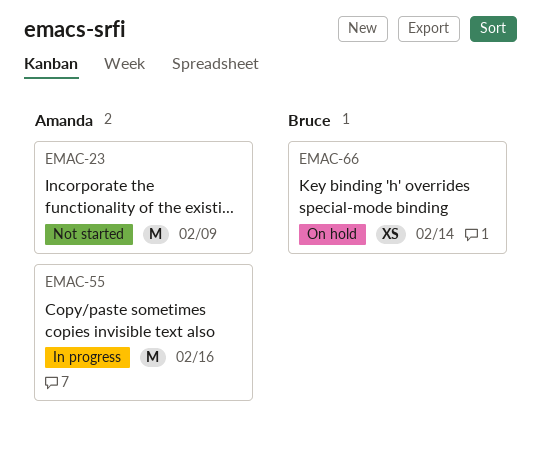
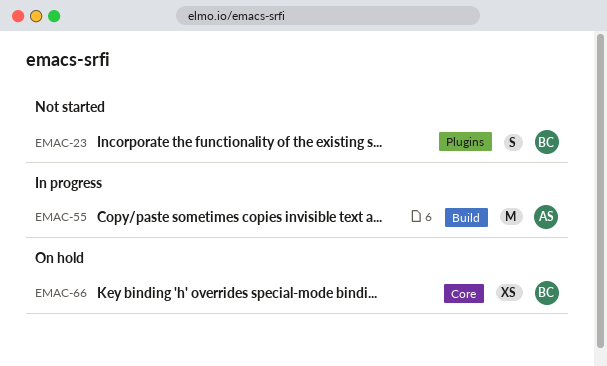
EMAC-23, owner: Amanda -> Bruce
EMAC-23, estimate: M -> S

